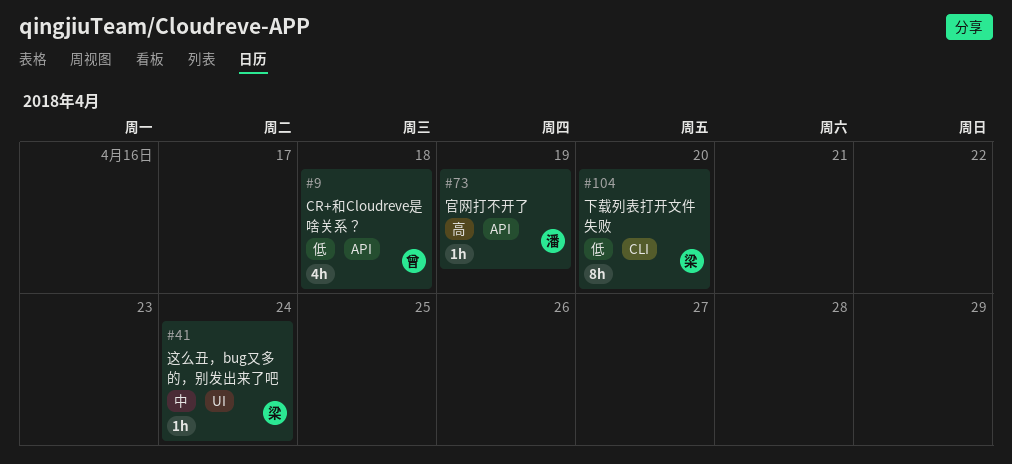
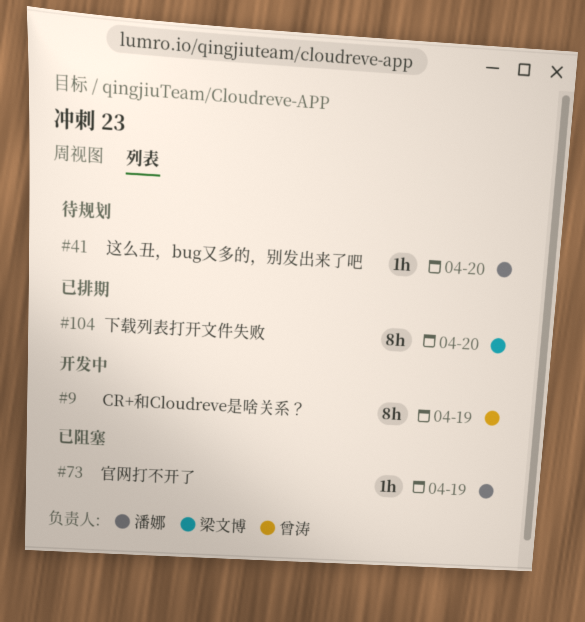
#9, estimate: 4h -> 8h
#9, due: Apr 18 -> Apr 19
#41, owner: 梁文博 -> 潘娜
#41, due: Apr 24 -> Apr 20

